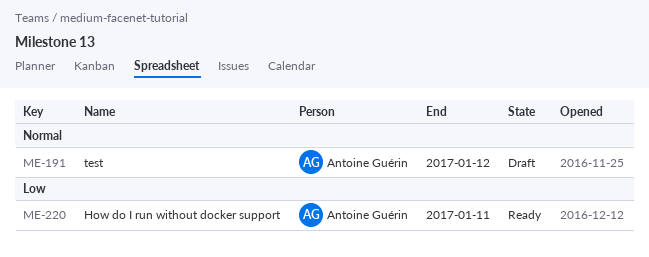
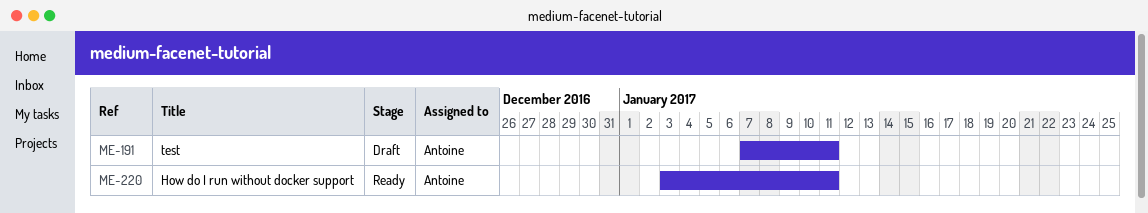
ME-191, due: Jan 12 -> Jan 11

